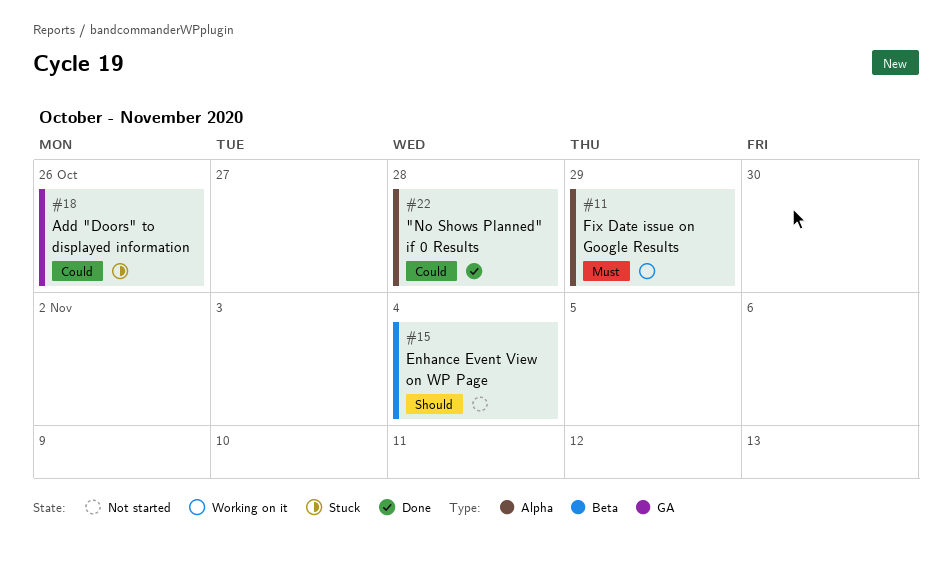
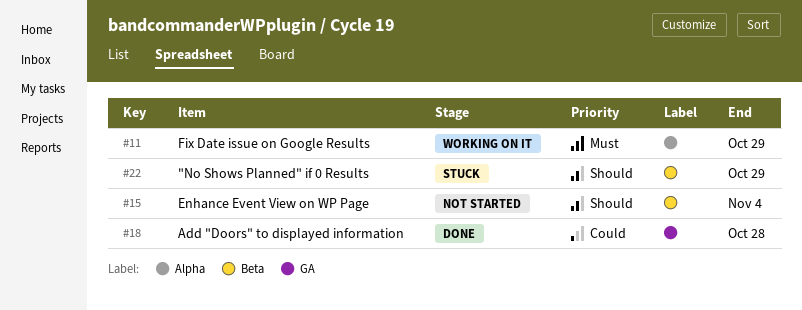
#18, status: Stuck -> Done
#18, due: Oct 26 -> Oct 28
#22, status: Done -> Stuck
#22, priority: Could -> Should
#22, label: Alpha -> Beta
#22, due: Oct 28 -> Oct 29

